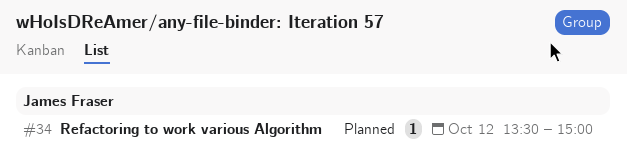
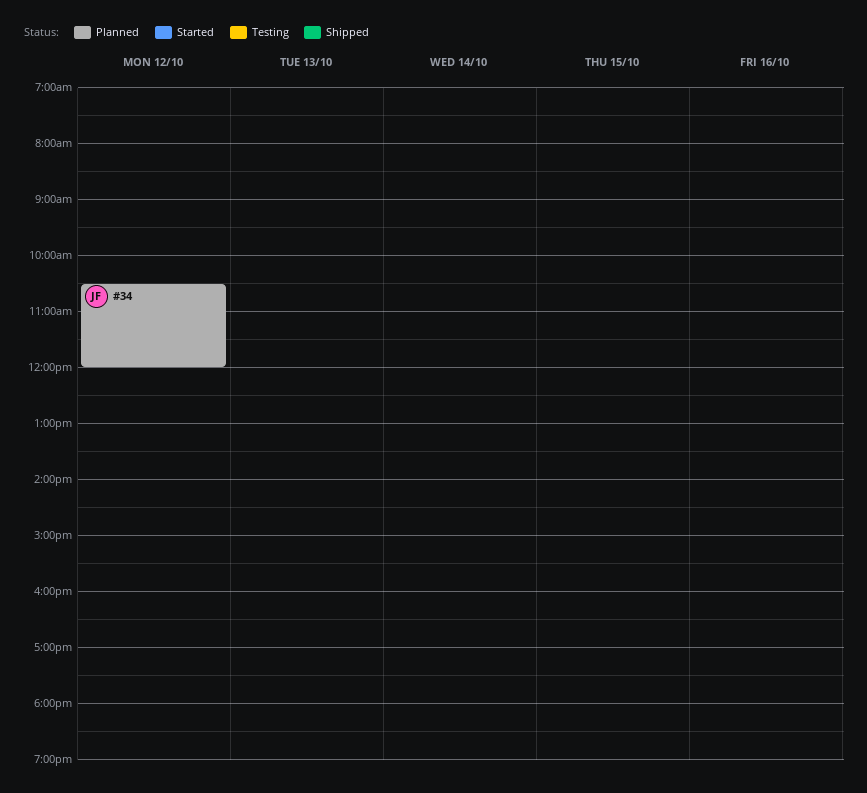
#34, begins: 13:30 -> 10:30
#34, ends: 15:00 -> 12:00

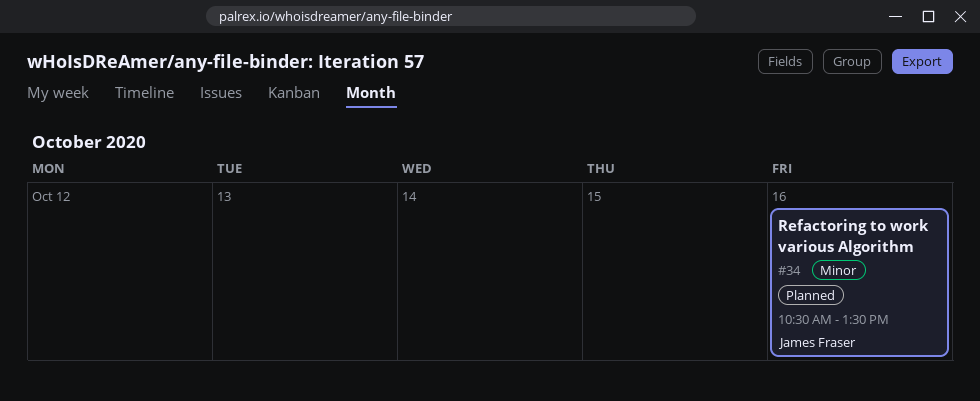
#34, day: Oct 12 -> Oct 16
#34, ends: 12:00 -> 13:30

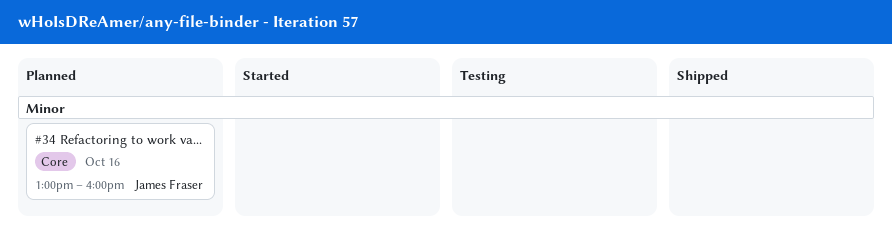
#34, begins: 10:30 -> 13:00
#34, ends: 13:30 -> 16:00

